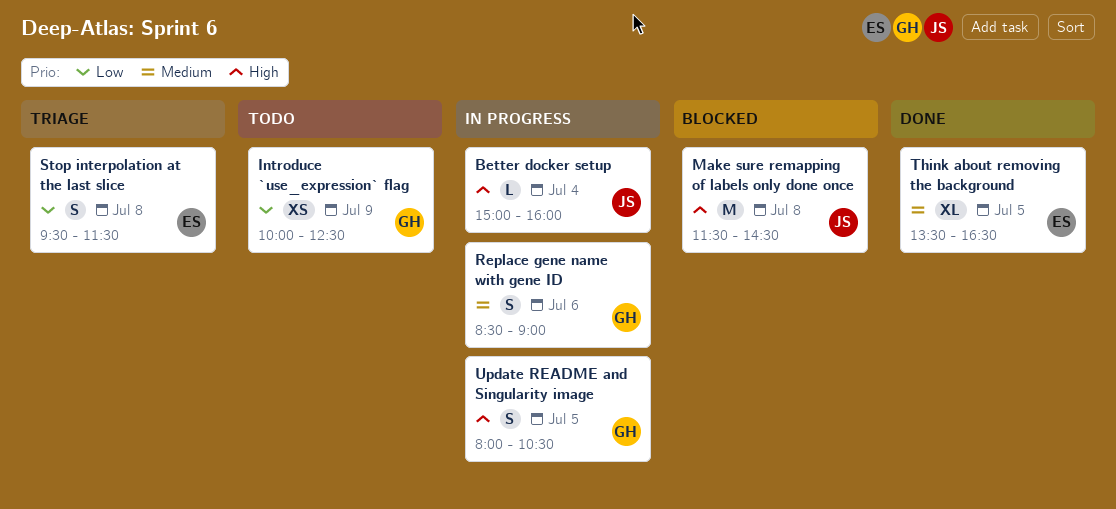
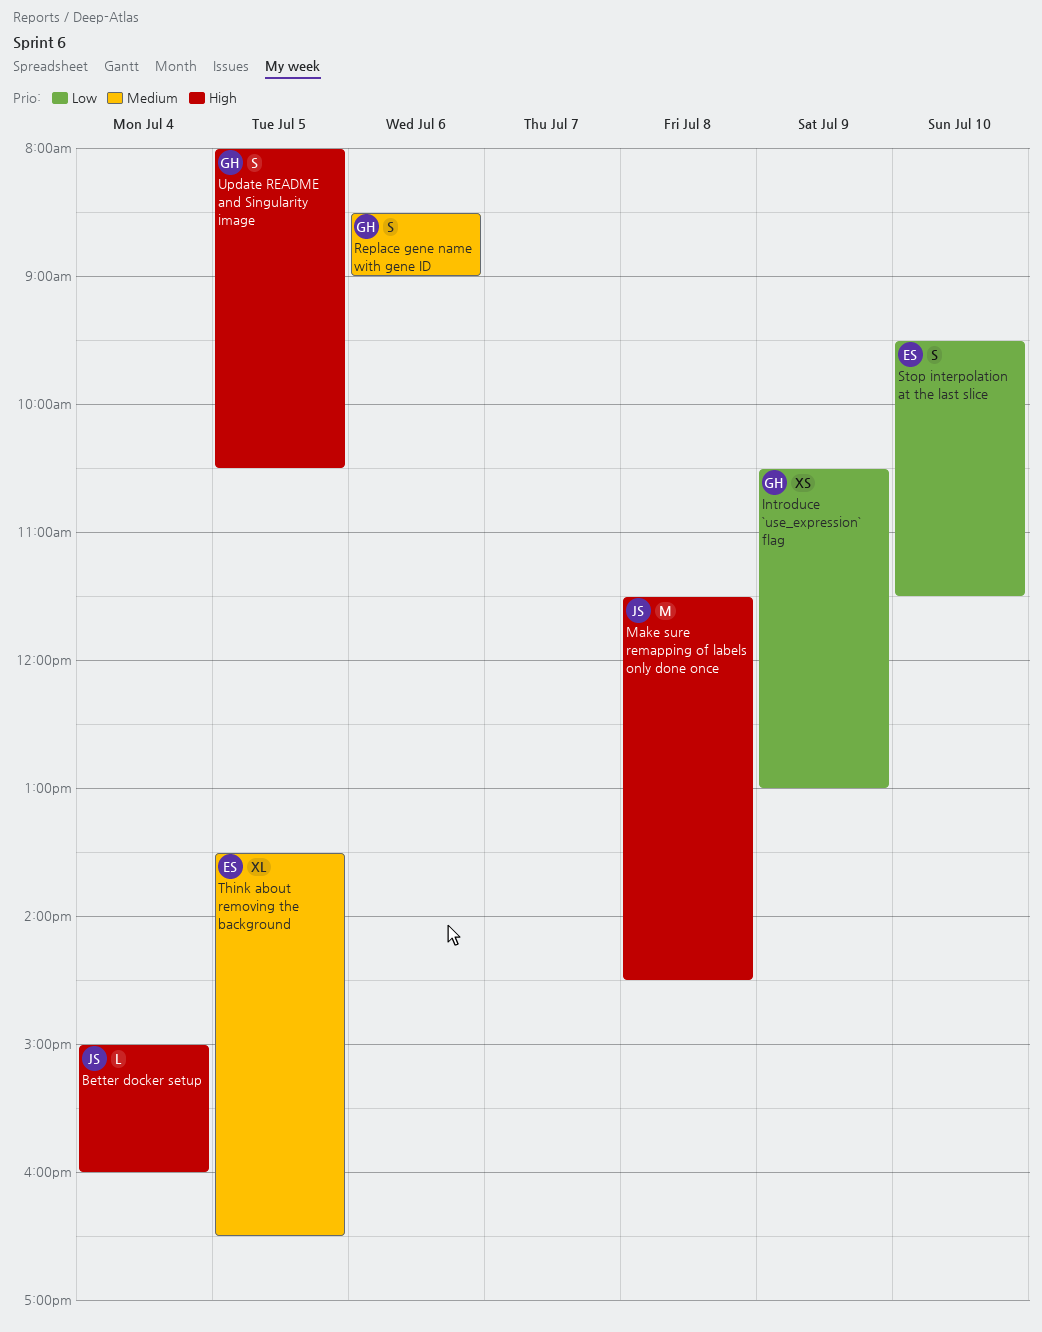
Introduce `use_expression` flag, begins: 10:00 -> 10:30
Introduce `use_expression` flag, ends: 12:30 -> 13:00
Stop interpolation at the last slice, day: Jul 8 -> Jul 10

